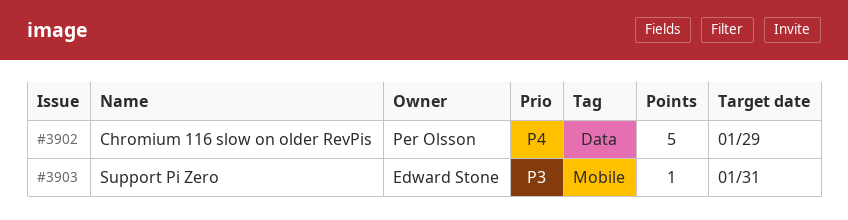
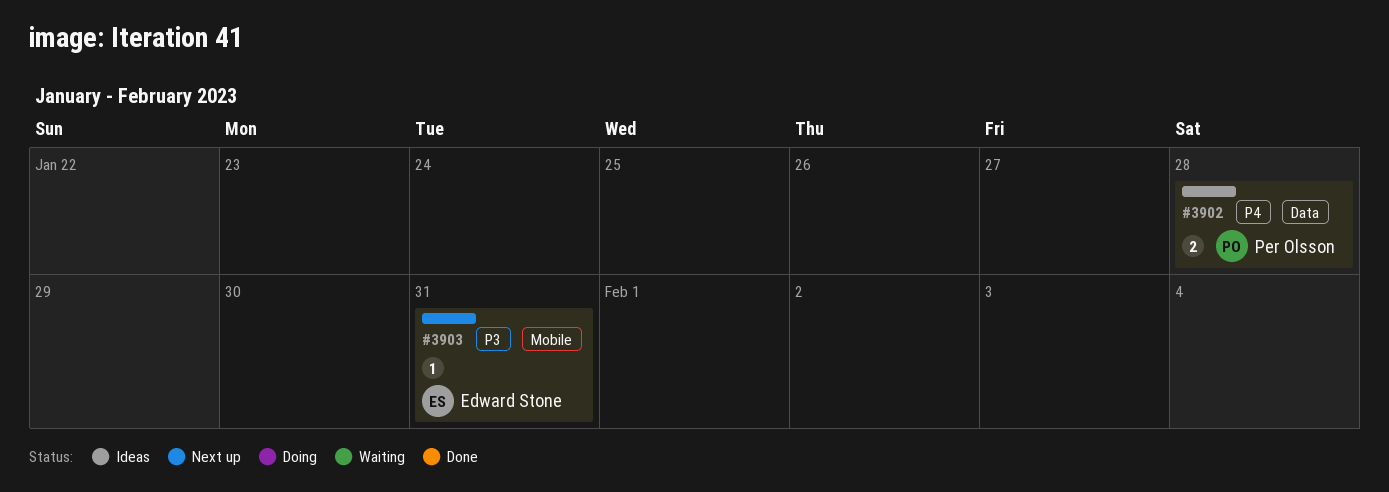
#3902, estimate: 5 -> 2
#3902, due: Jan 29 -> Jan 28

